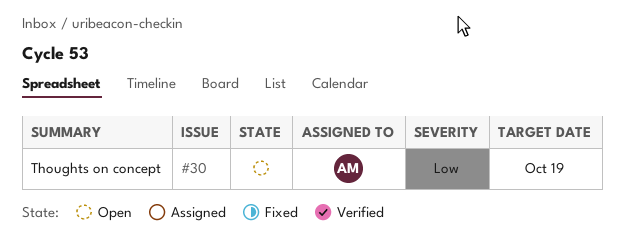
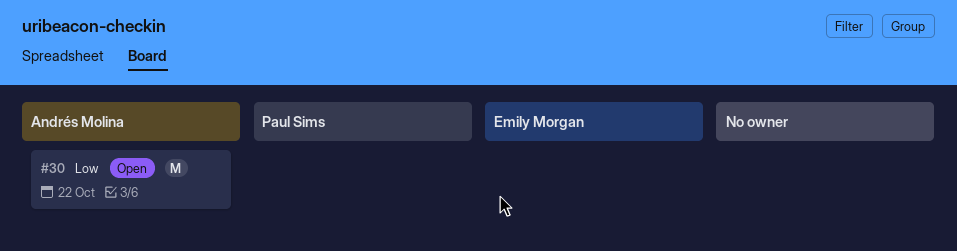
#30, due: Oct 19 -> Oct 22

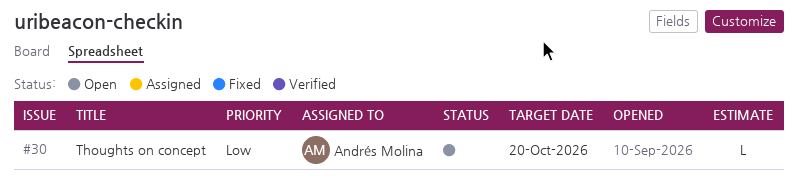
#30, estimate: M -> L
#30, due: Oct 22 -> Oct 20

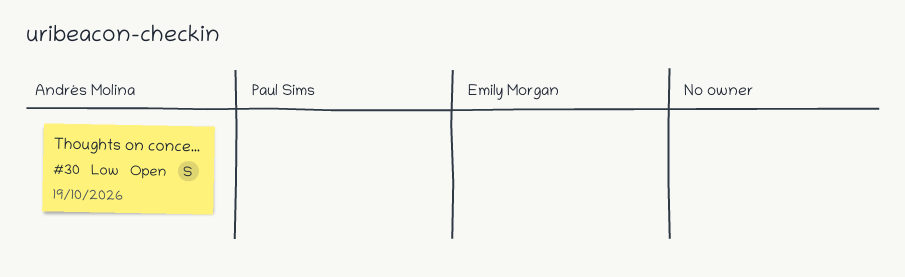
#30, estimate: L -> S
#30, due: Oct 20 -> Oct 19

